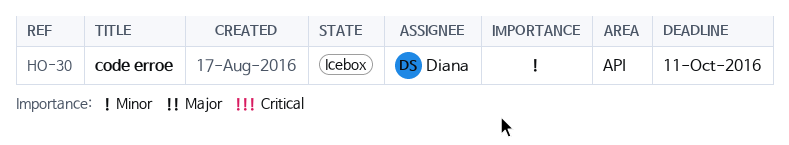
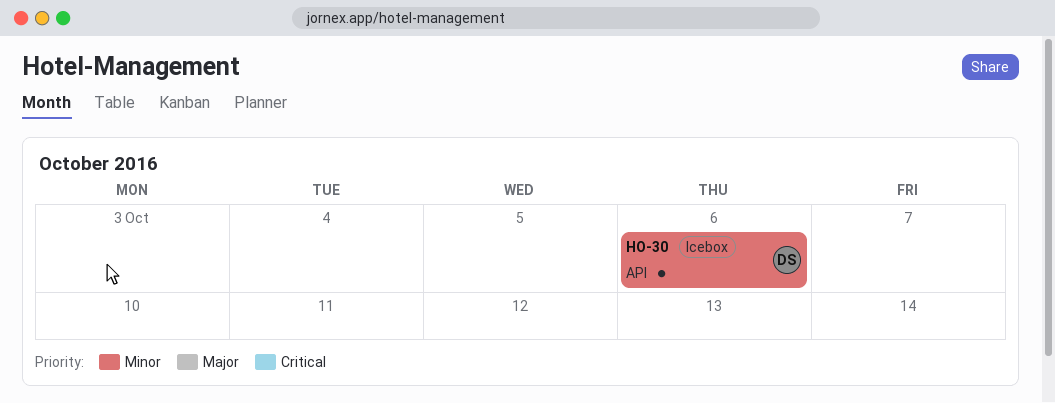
HO-30, due: Oct 11 -> Oct 6

